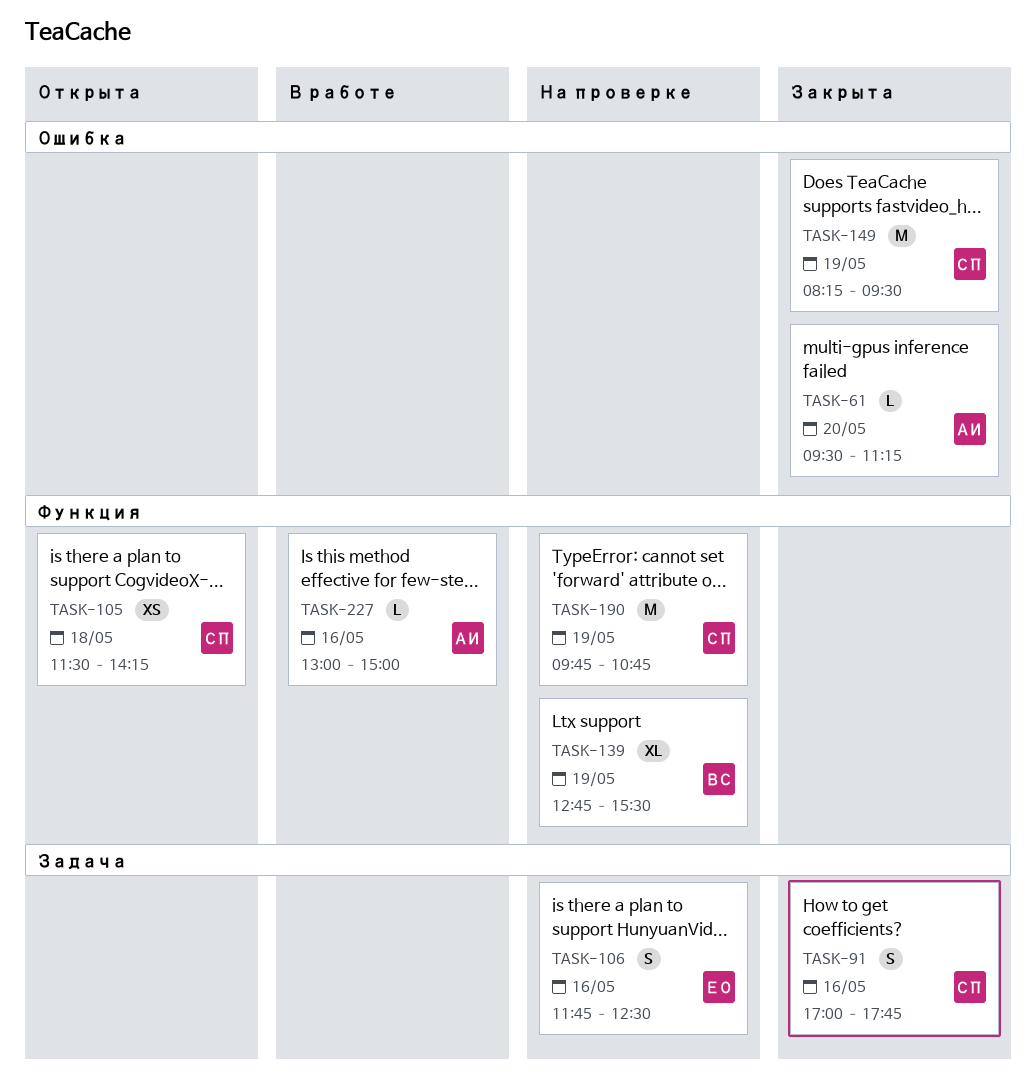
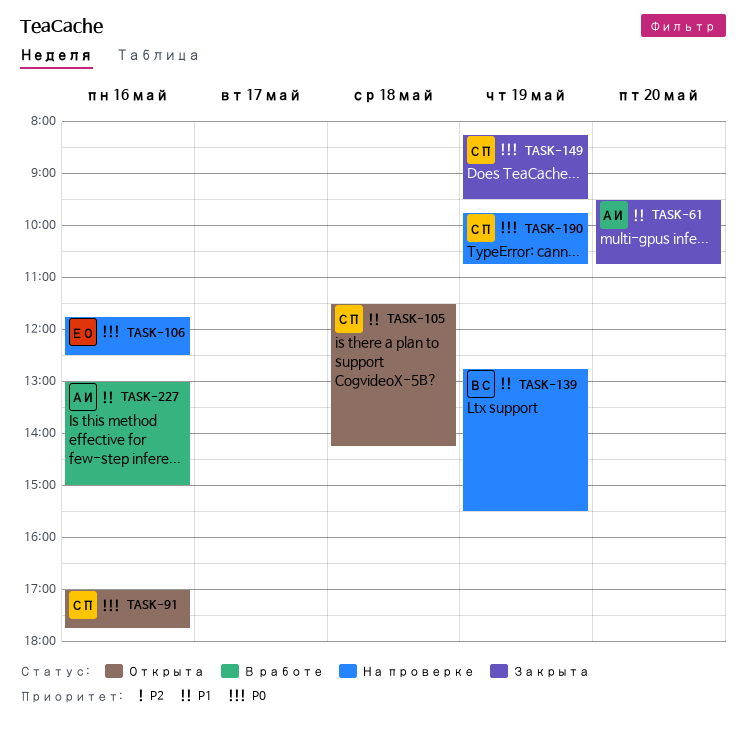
TASK-61, ends: 11:15 -> 10:45
TASK-91, status: Закрыта -> Открыта

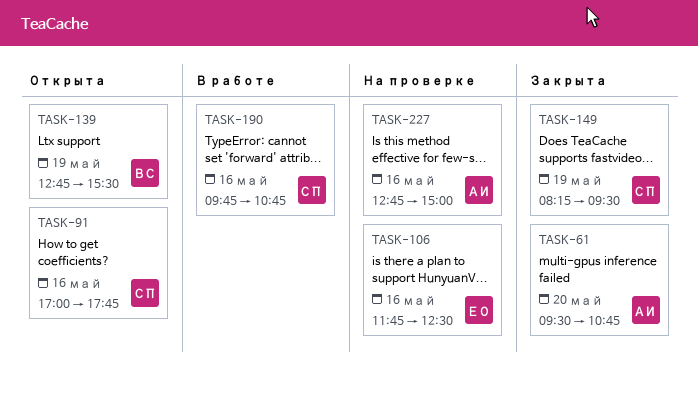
TASK-105: present -> none
TASK-139, status: На проверке -> Открыта
TASK-190, status: На проверке -> В работе
TASK-190, day: May 19 -> May 16
TASK-227, status: В работе -> На проверке
TASK-227, begins: 13:00 -> 12:45

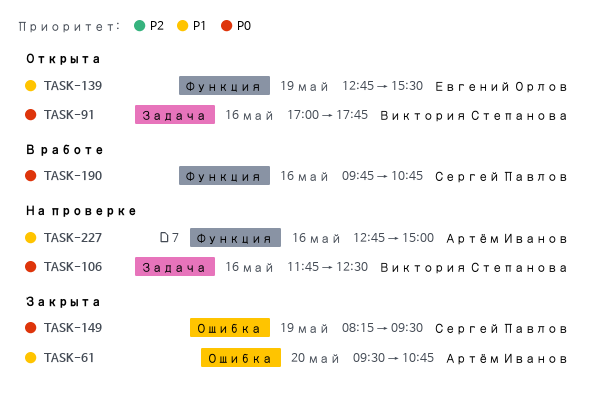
TASK-91, owner: Сергей Павлов -> Виктория Степанова
TASK-106, owner: Евгений Орлов -> Виктория Степанова
TASK-139, owner: Виктория Степанова -> Евгений Орлов

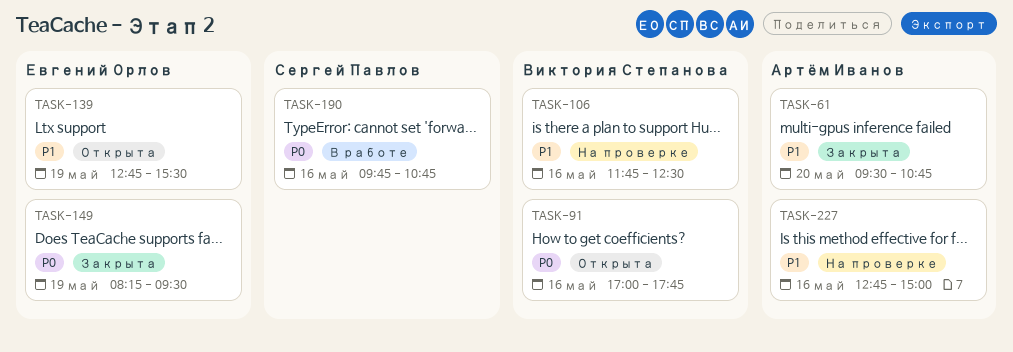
TASK-106, priority: P0 -> P1
TASK-149, owner: Сергей Павлов -> Евгений Орлов

